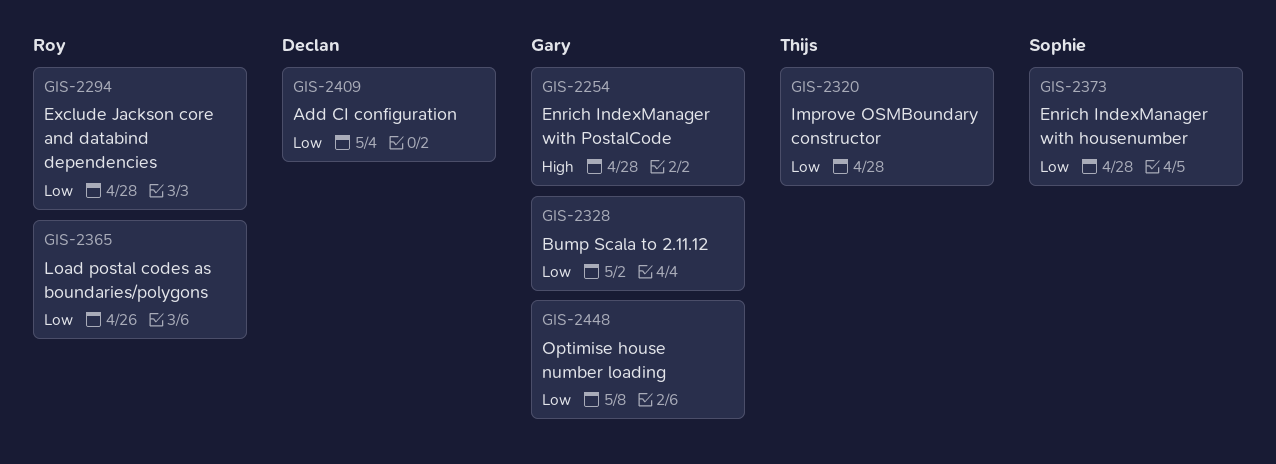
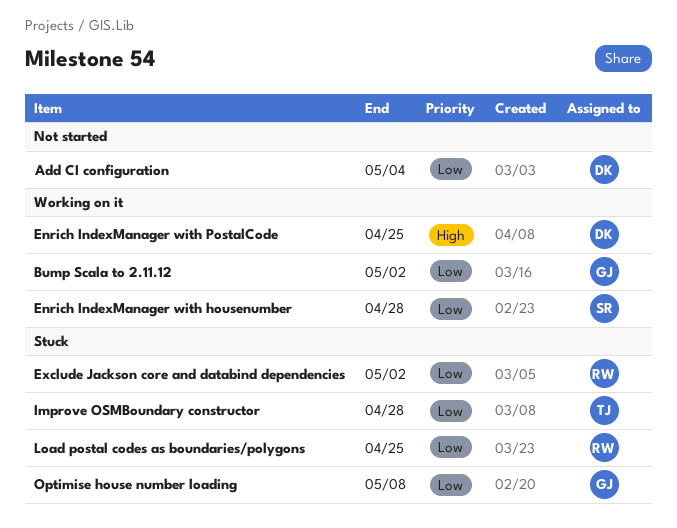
Enrich IndexManager with PostalCode, owner: Gary -> Declan
Enrich IndexManager with PostalCode, due: Apr 28 -> Apr 25
Exclude Jackson core and databind dependencies, due: Apr 28 -> May 2
Load postal codes as boundaries/polygons, due: Apr 26 -> Apr 25

